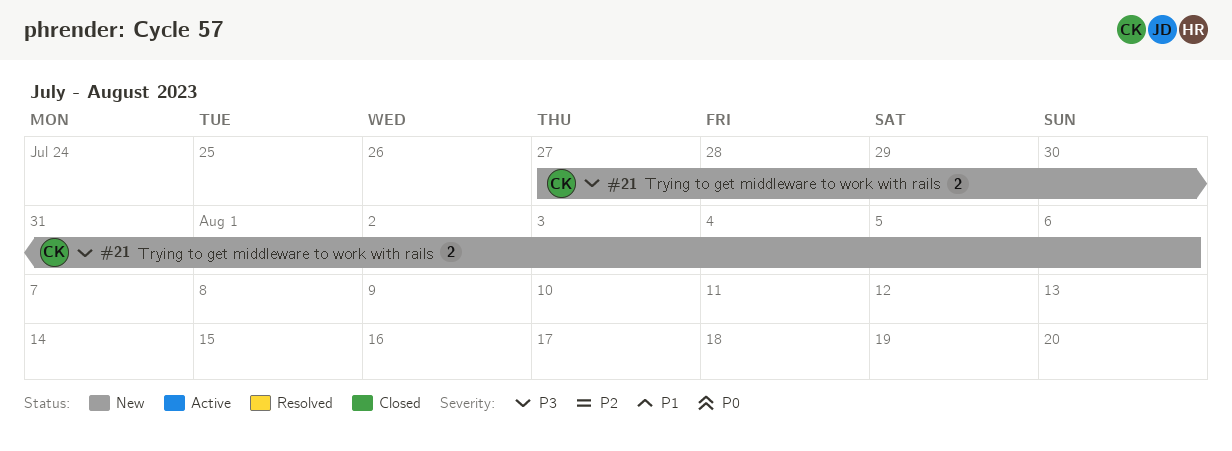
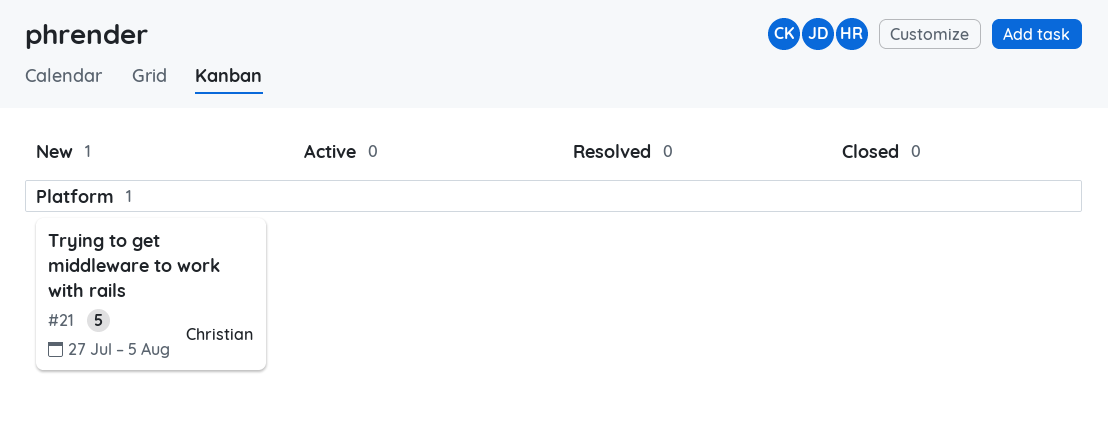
#21, estimate: 2 -> 5
#21, due: Aug 6 -> Aug 5

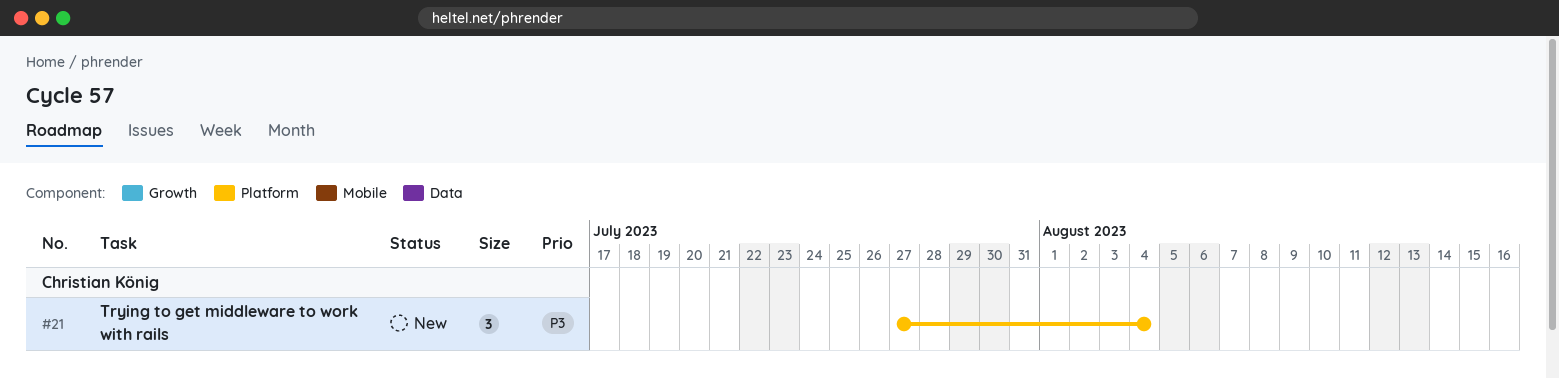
#21, estimate: 5 -> 3
#21, due: Aug 5 -> Aug 4

